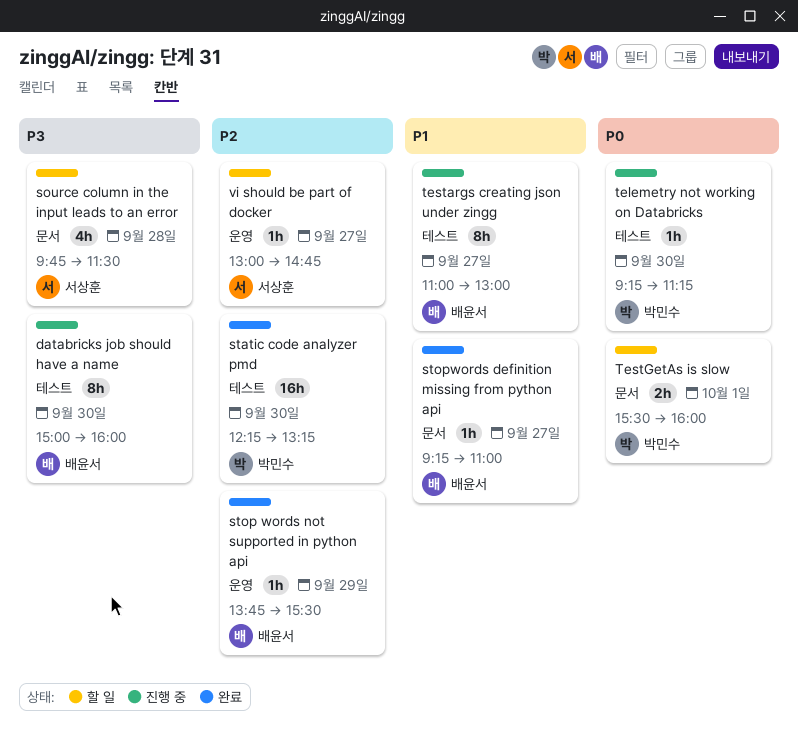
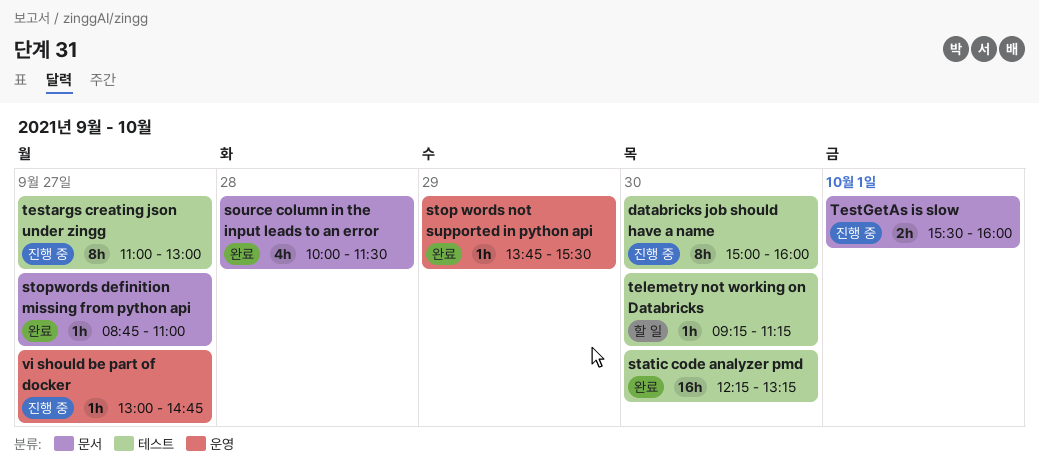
source column in the input leads to an error, status: 할 일 -> 완료
source column in the input leads to an error, begins: 09:45 -> 10:00
stopwords definition missing from python api, begins: 09:15 -> 08:45
telemetry not working on Databricks, status: 진행 중 -> 할 일
TestGetAs is slow, status: 할 일 -> 진행 중
vi should be part of docker, status: 할 일 -> 진행 중

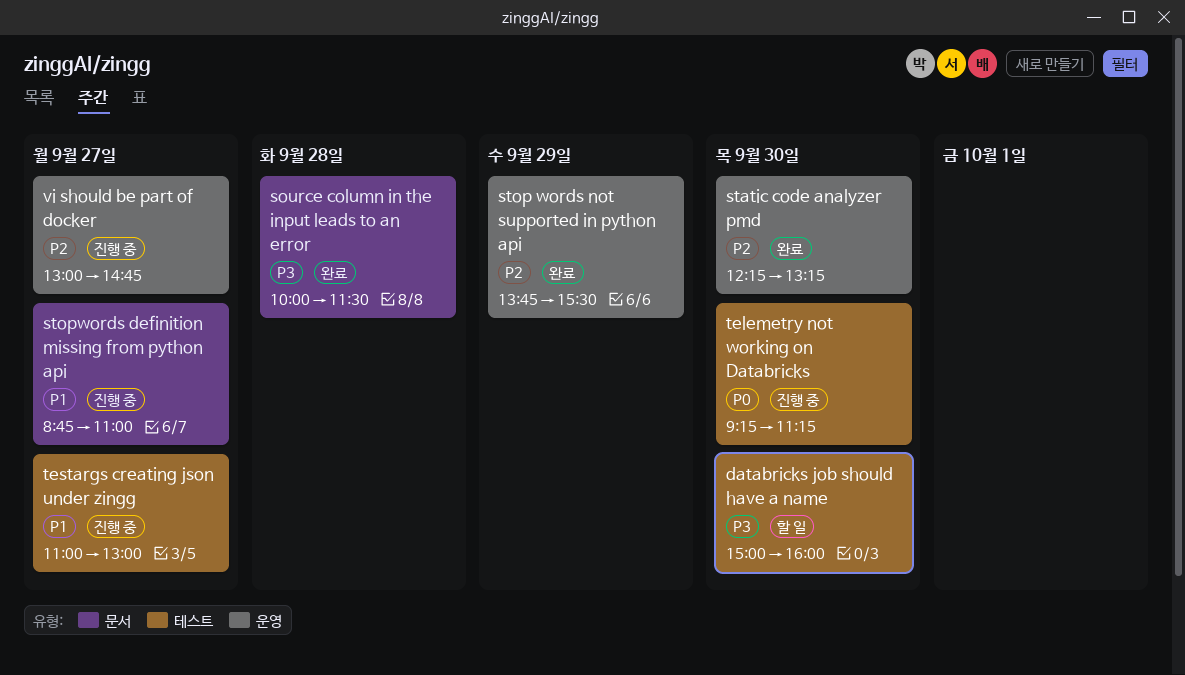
databricks job should have a name, status: 진행 중 -> 할 일
static code analyzer pmd, label: 테스트 -> 운영
stopwords definition missing from python api, status: 완료 -> 진행 중
telemetry not working on Databricks, status: 할 일 -> 진행 중
TestGetAs is slow: present -> none

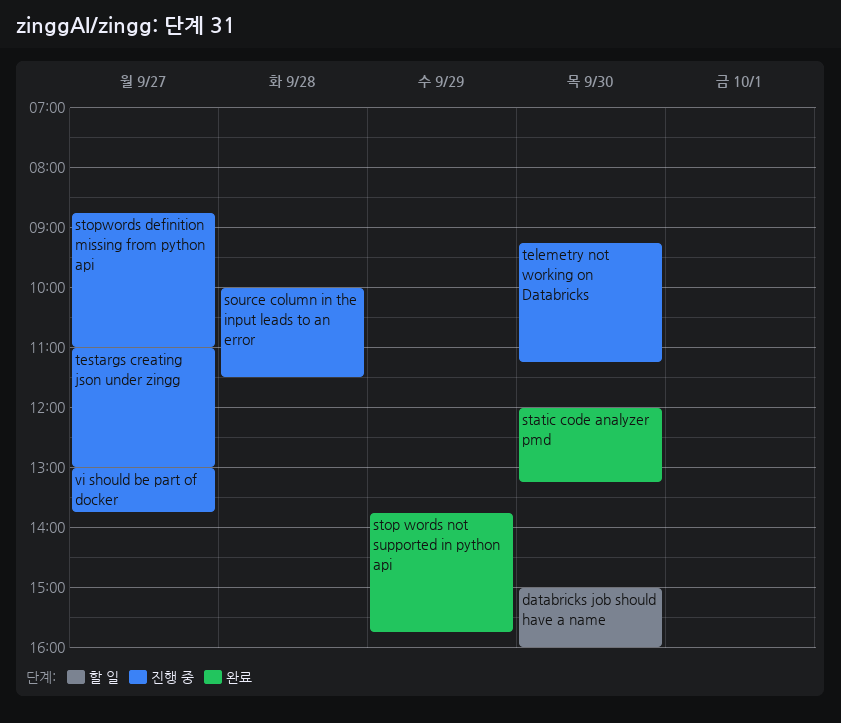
source column in the input leads to an error, status: 완료 -> 진행 중
static code analyzer pmd, begins: 12:15 -> 12:00
stop words not supported in python api, ends: 15:30 -> 15:45
vi should be part of docker, ends: 14:45 -> 13:45

